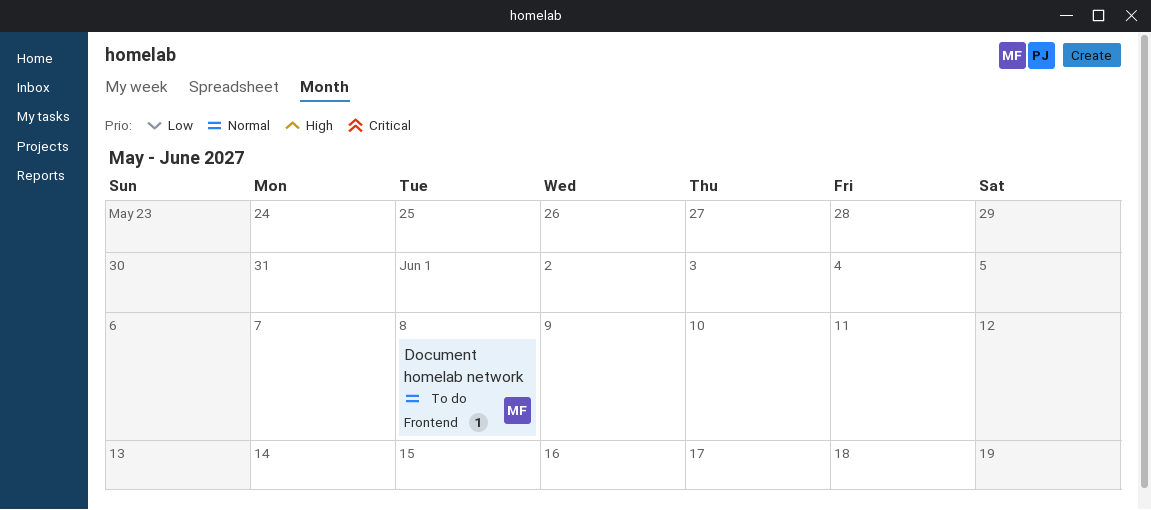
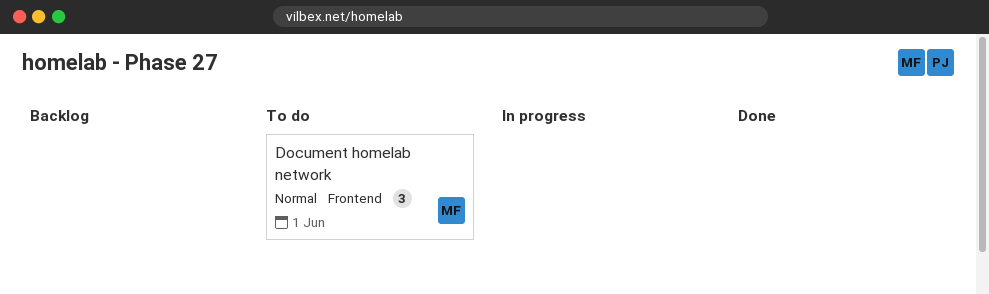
Document homelab network, estimate: 1 -> 3
Document homelab network, due: Jun 8 -> Jun 1

